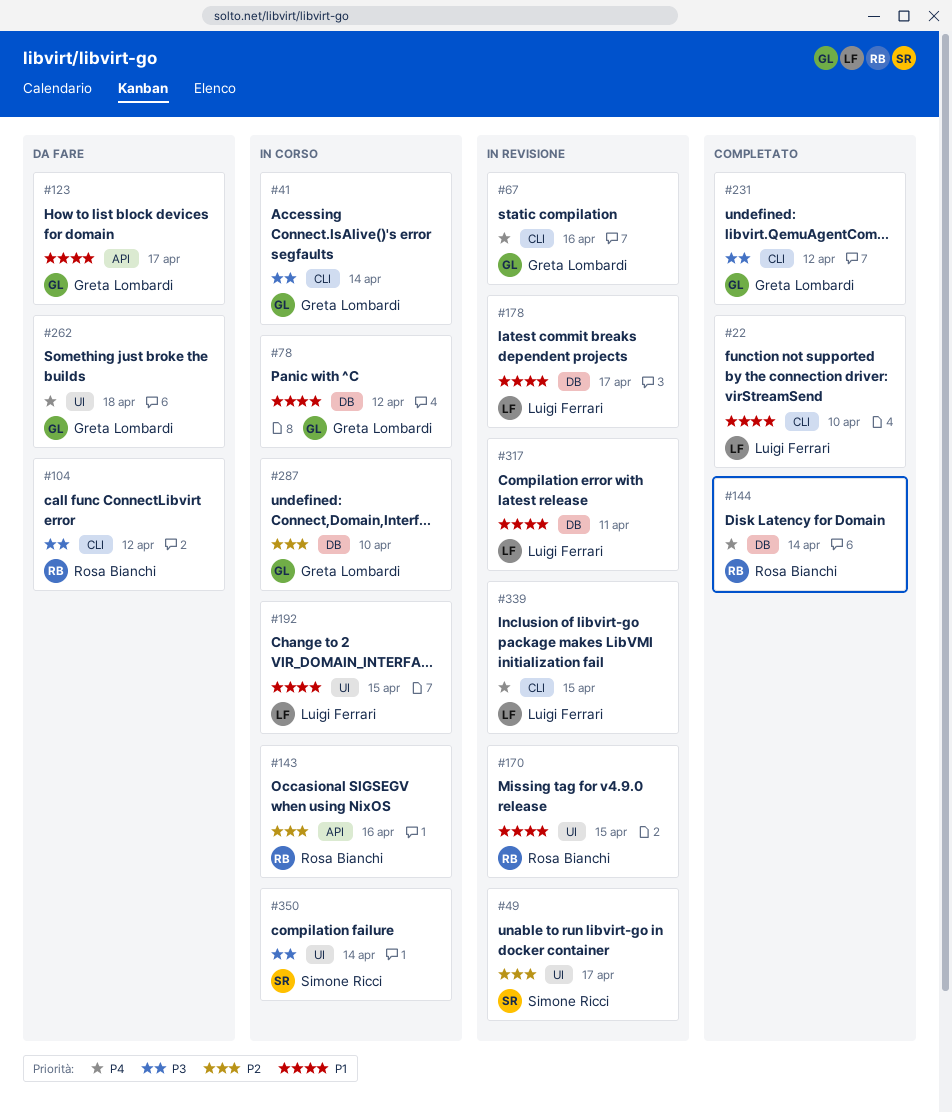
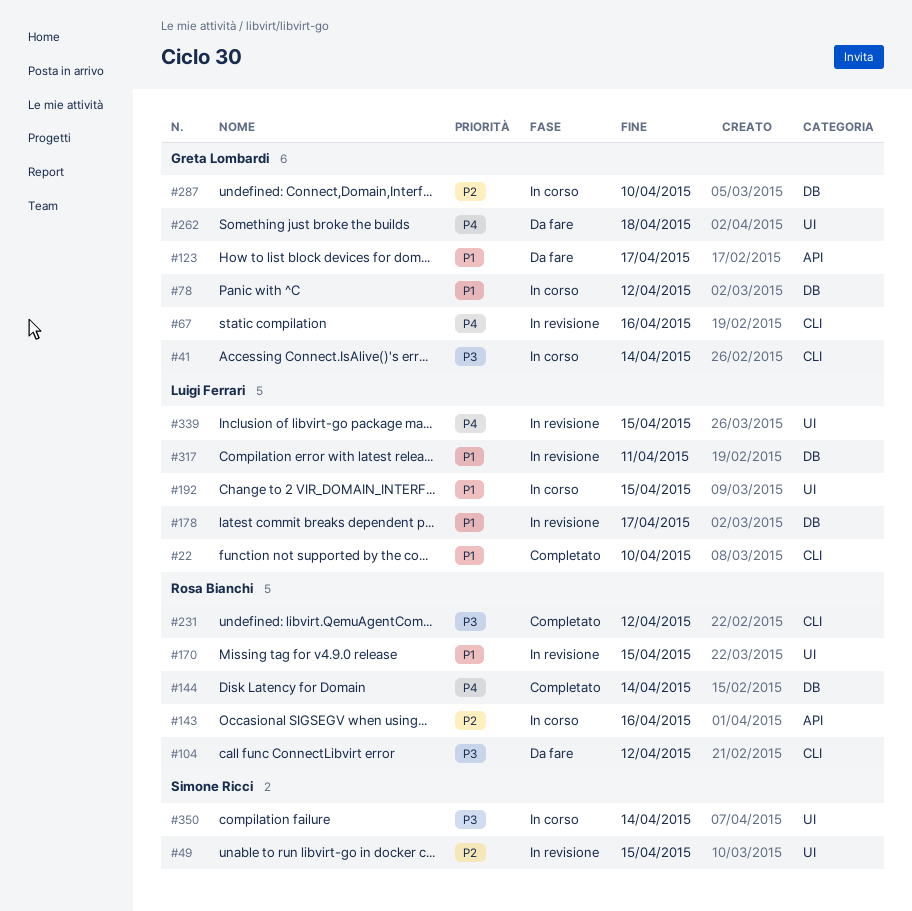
#49, due: Apr 17 -> Apr 15
#231, owner: Greta Lombardi -> Rosa Bianchi
#339, label: CLI -> UI

